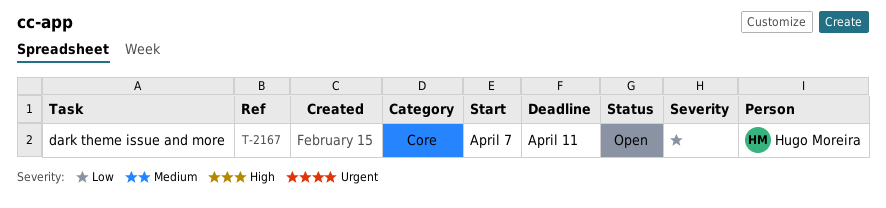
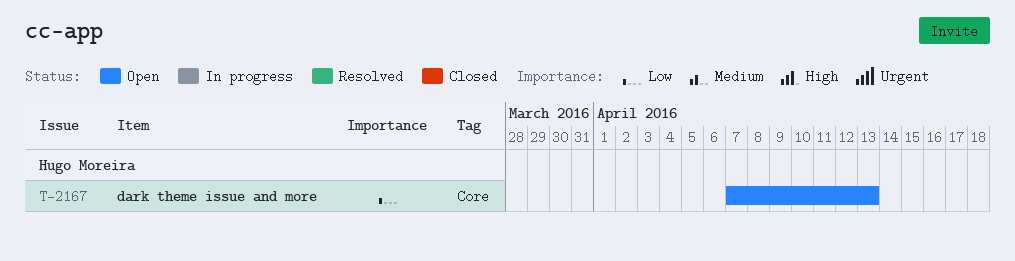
T-2167, due: Apr 11 -> Apr 13

